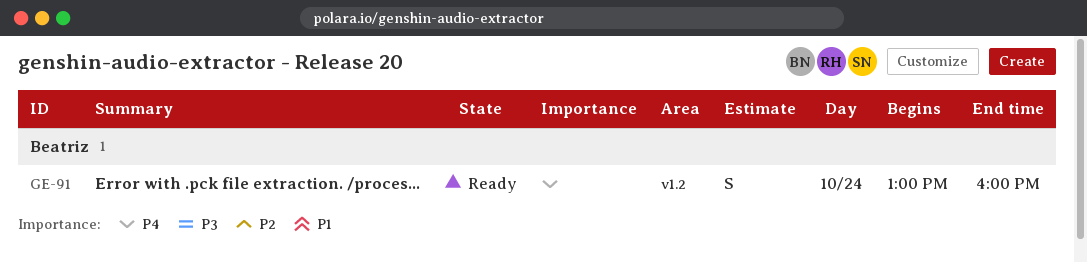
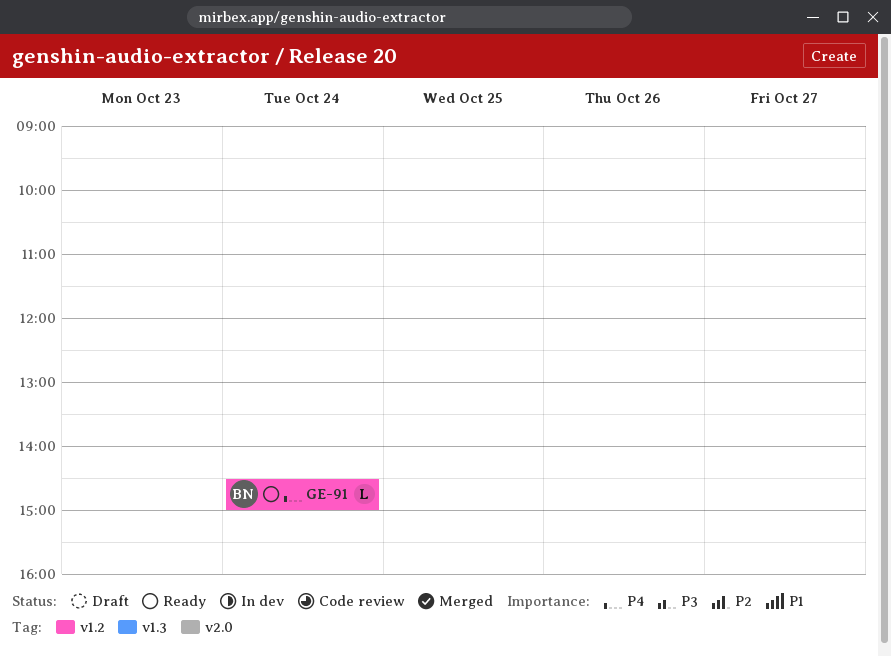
GE-91, estimate: S -> L
GE-91, begins: 13:00 -> 14:30
GE-91, ends: 16:00 -> 15:00

